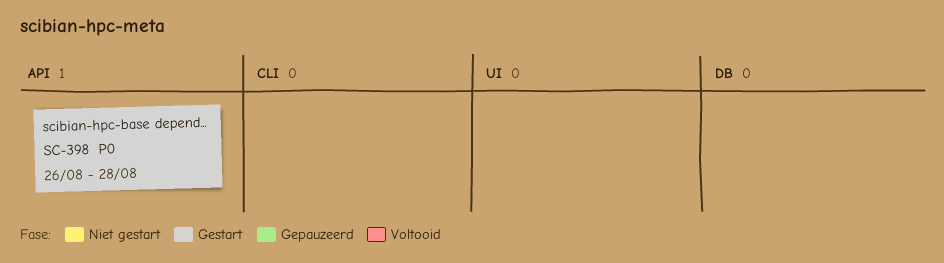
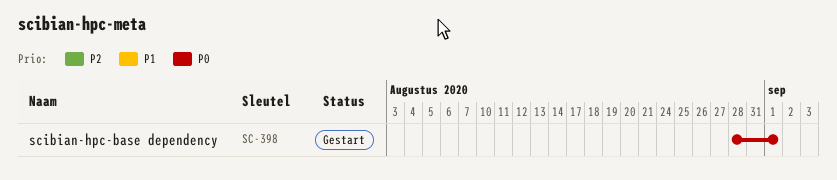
SC-398, start: Aug 26 -> Aug 28
SC-398, due: Aug 28 -> Sep 1

